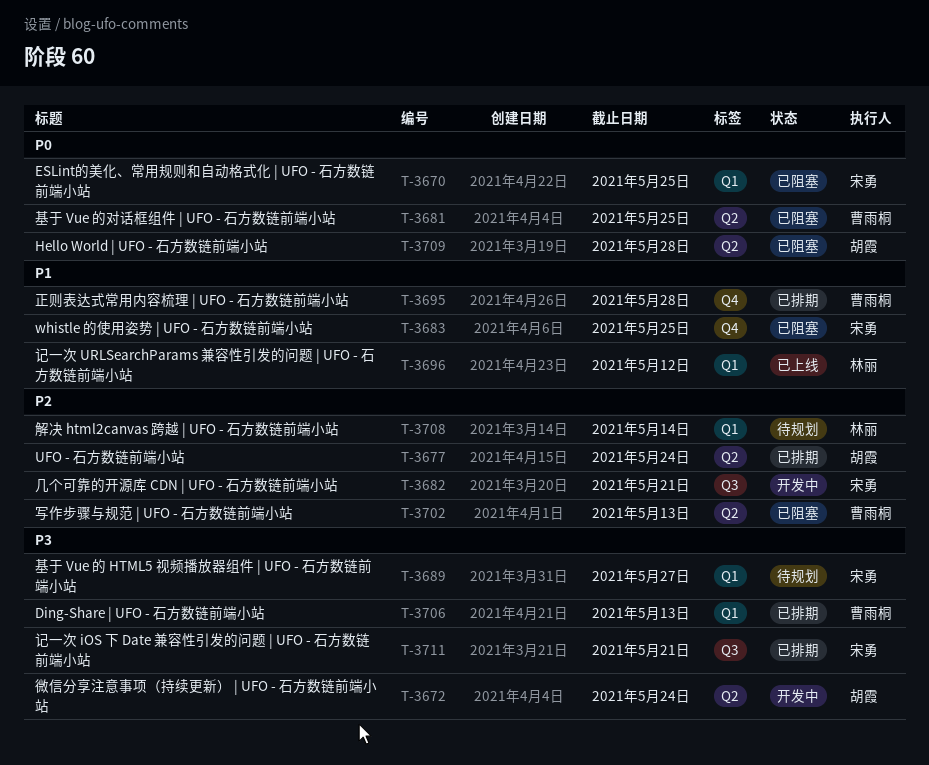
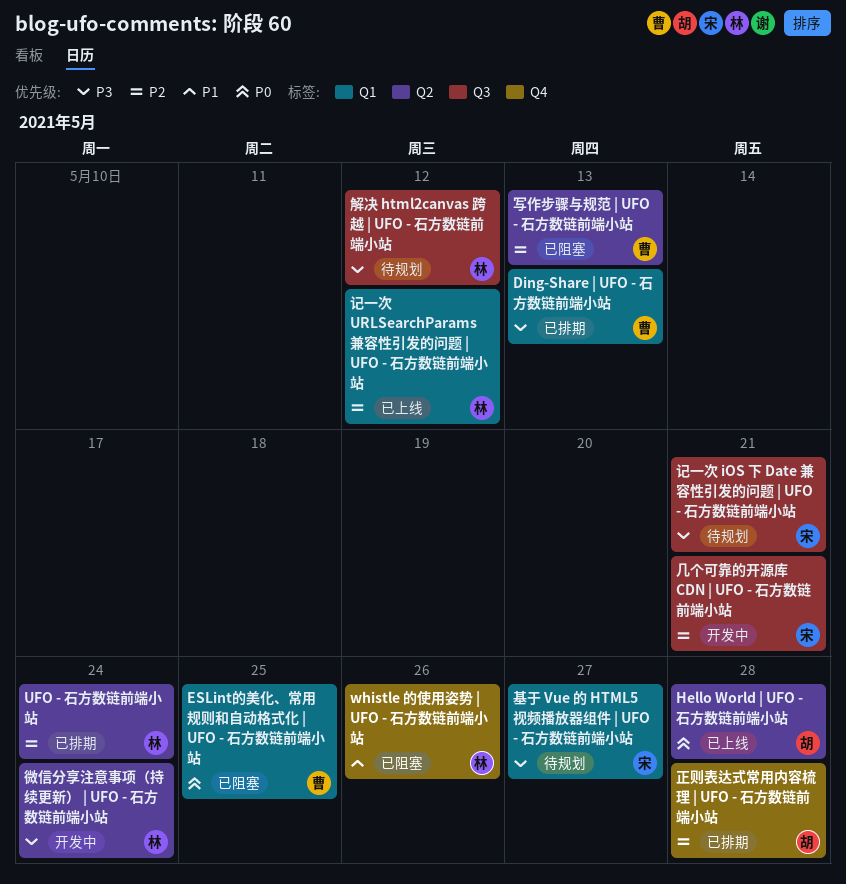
ESLint的美化、常用规则和自动格式化 | UFO - 石方数链前端小站, owner: 宋勇 -> 曹雨桐
Hello World | UFO - 石方数链前端小站, status: 已阻塞 -> 已上线
UFO - 石方数链前端小站, owner: 胡霞 -> 林丽
whistle 的使用姿势 | UFO - 石方数链前端小站, owner: 宋勇 -> 林丽
whistle 的使用姿势 | UFO - 石方数链前端小站, due: May 25 -> May 26
基于 Vue 的对话框组件 | UFO - 石方数链前端小站: present -> none
微信分享注意事项（持续更新） | UFO - 石方数链前端小站, owner: 胡霞 -> 林丽
正则表达式常用内容梳理 | UFO - 石方数链前端小站, owner: 曹雨桐 -> 胡霞
正则表达式常用内容梳理 | UFO - 石方数链前端小站, priority: P1 -> P2
解决 html2canvas 跨越 | UFO - 石方数链前端小站, priority: P2 -> P3
解决 html2canvas 跨越 | UFO - 石方数链前端小站, label: Q1 -> Q3
解决 html2canvas 跨越 | UFO - 石方数链前端小站, due: May 14 -> May 12
记一次 iOS 下 Date 兼容性引发的问题 | UFO - 石方数链前端小站, status: 已排期 -> 待规划
记一次 URLSearchParams 兼容性引发的问题 | UFO - 石方数链前端小站, priority: P1 -> P2

